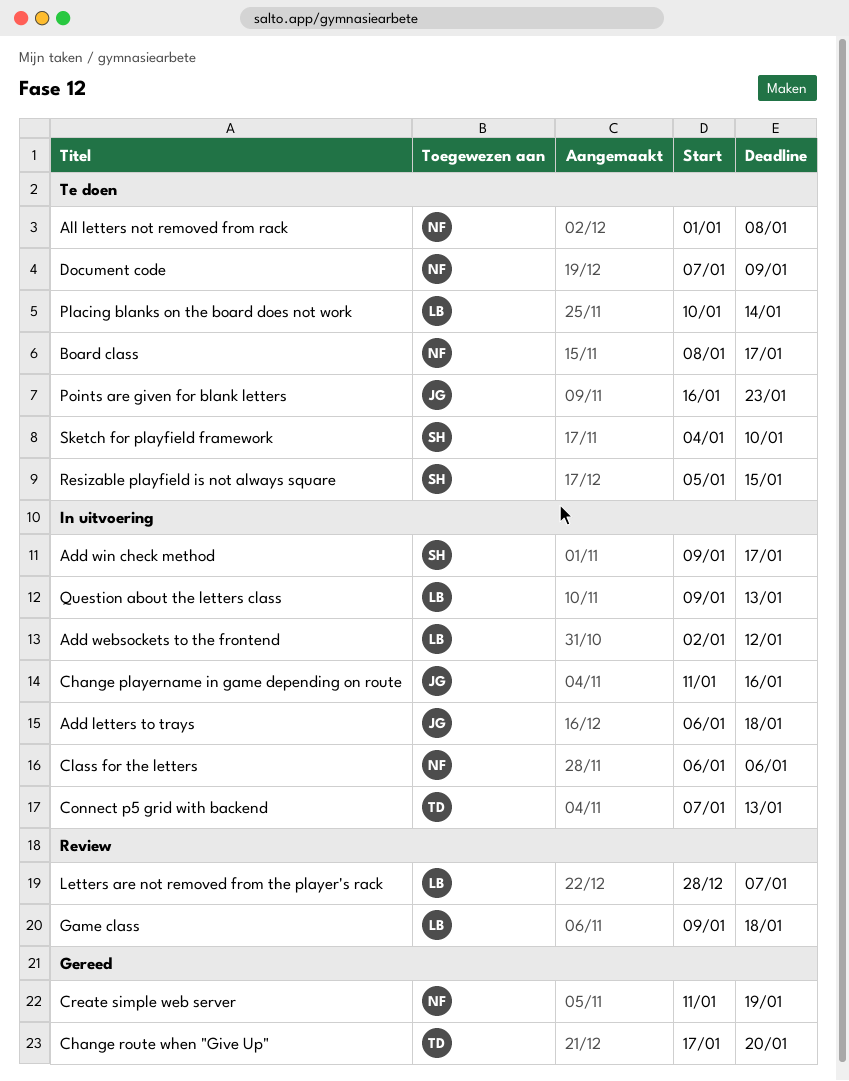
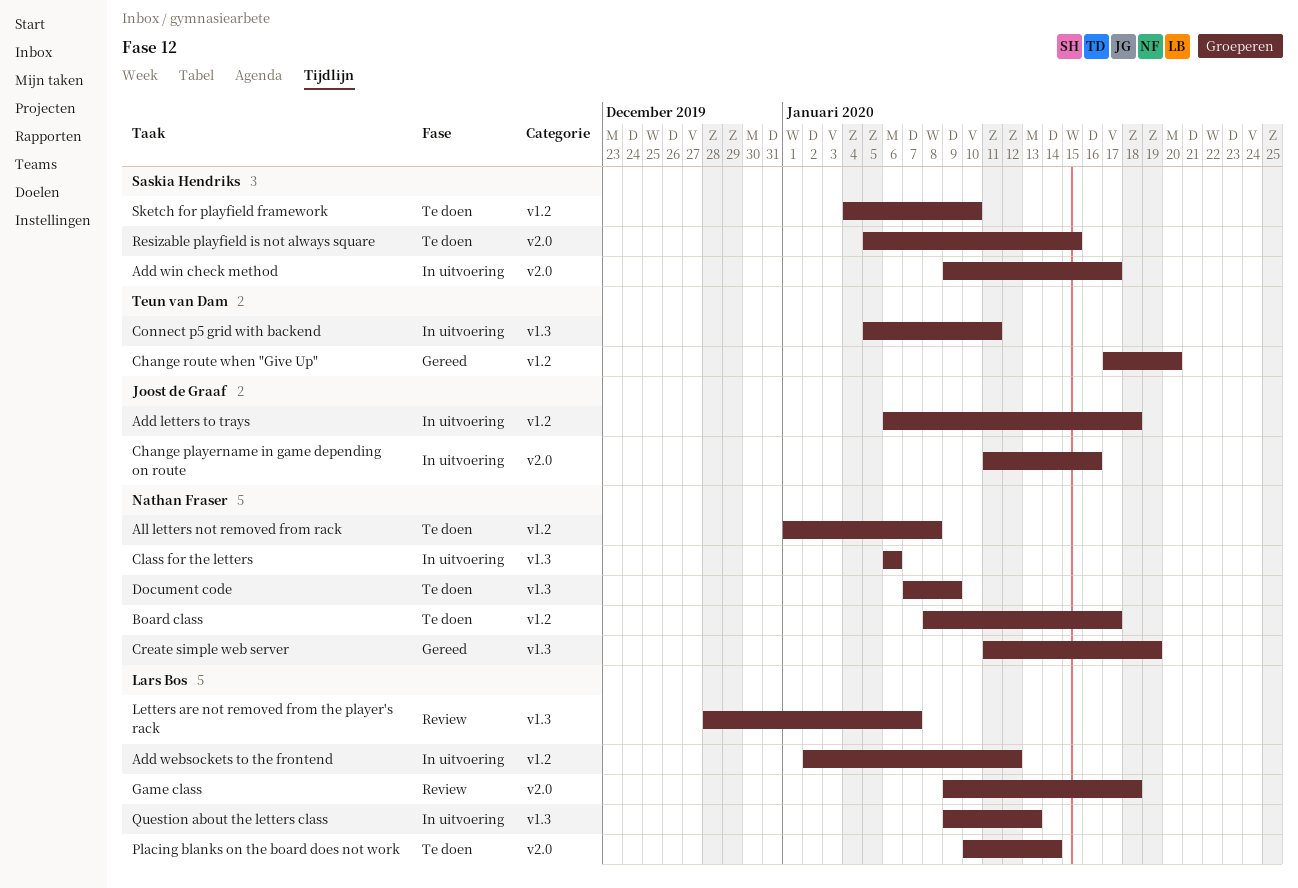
Connect p5 grid with backend, start: Jan 7 -> Jan 5
Connect p5 grid with backend, due: Jan 13 -> Jan 11
Points are given for blank letters: present -> none

